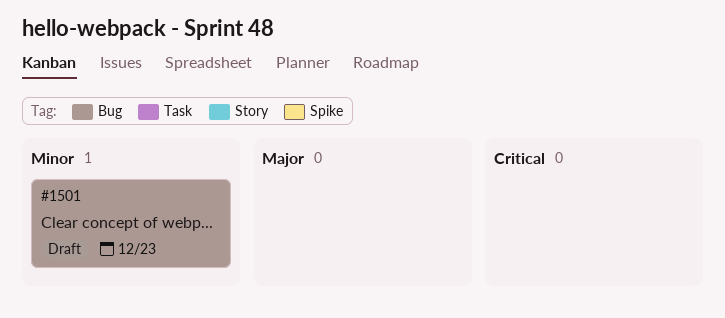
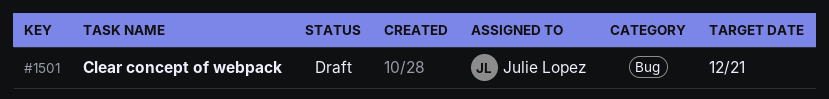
#1501, due: Dec 23 -> Dec 21

